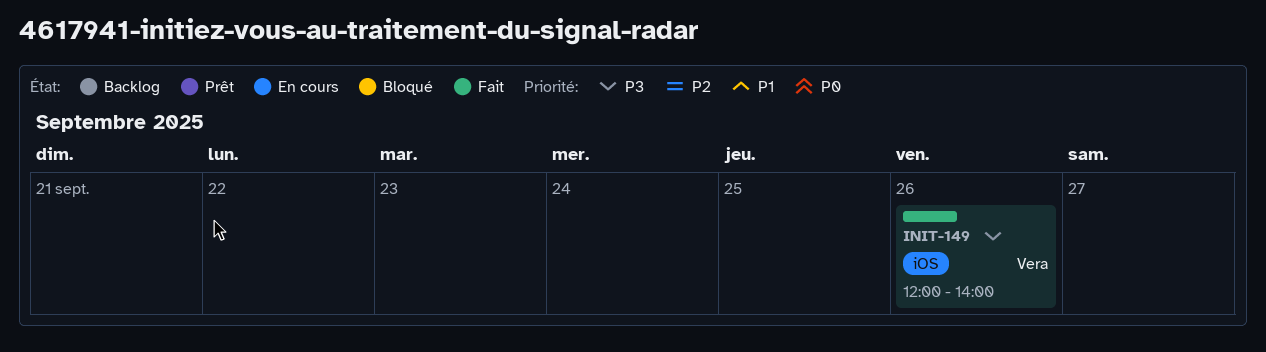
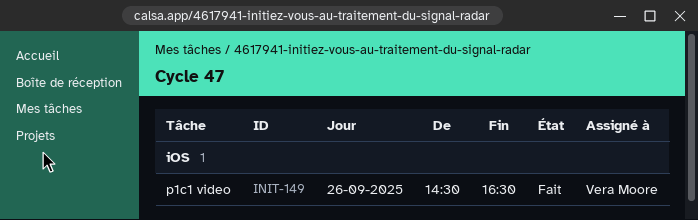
INIT-149, begins: 12:00 -> 14:30
INIT-149, ends: 14:00 -> 16:30

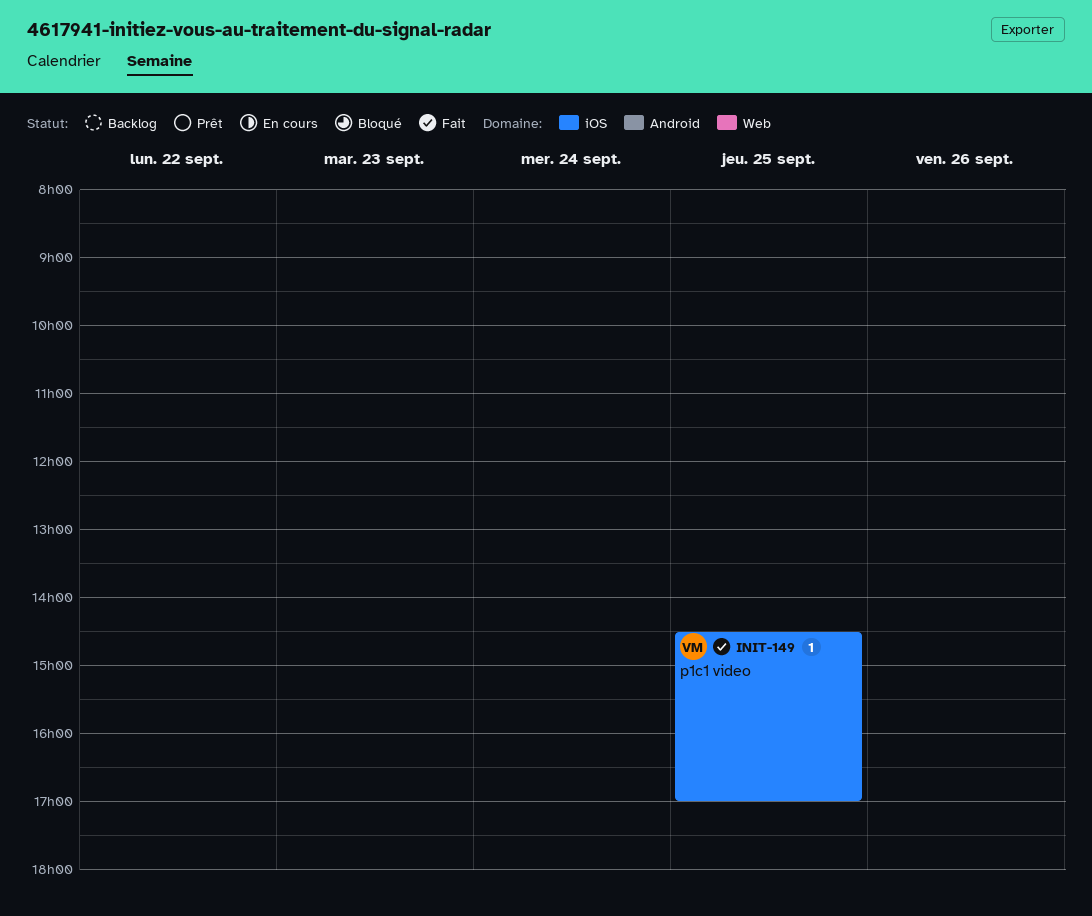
INIT-149, day: Sep 26 -> Sep 25
INIT-149, ends: 16:30 -> 17:00

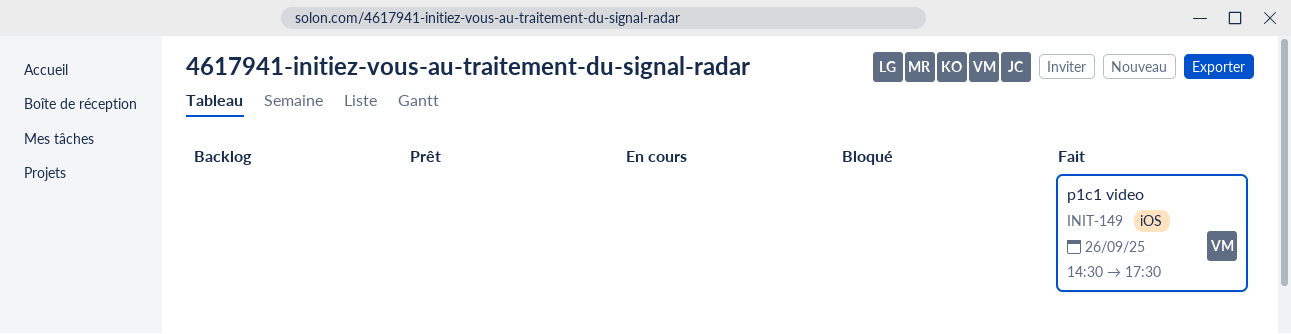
INIT-149, day: Sep 25 -> Sep 26
INIT-149, ends: 17:00 -> 17:30

